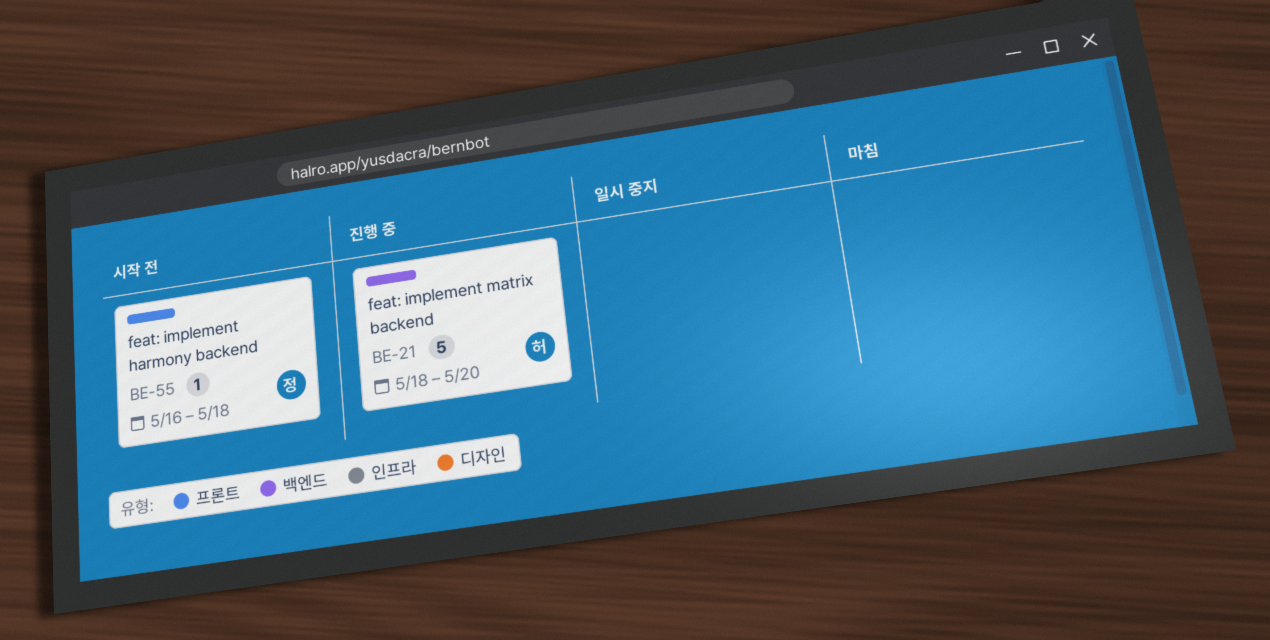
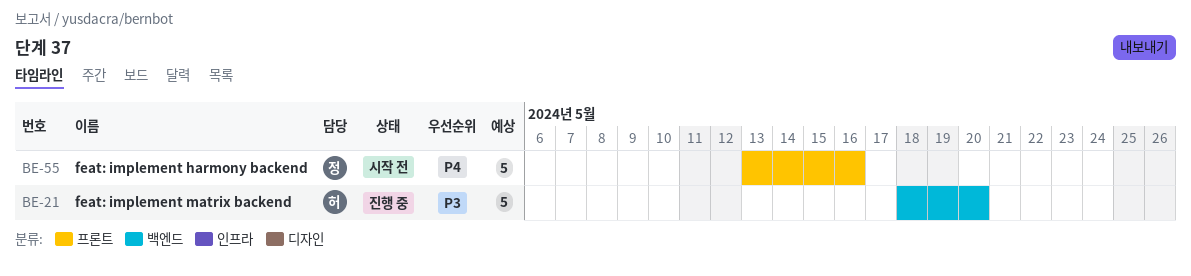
BE-55, estimate: 1 -> 5
BE-55, start: May 16 -> May 13
BE-55, due: May 18 -> May 16

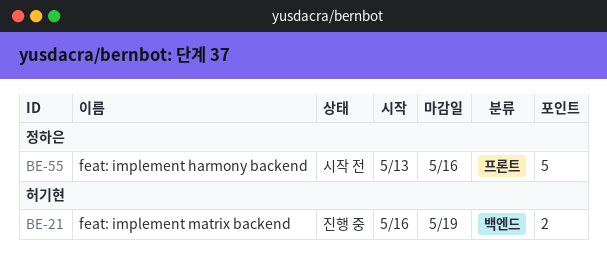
BE-21, estimate: 5 -> 2
BE-21, start: May 18 -> May 16
BE-21, due: May 20 -> May 19

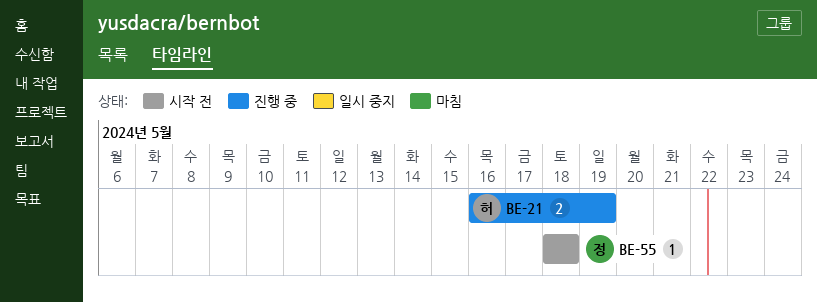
BE-55, estimate: 5 -> 1
BE-55, start: May 13 -> May 18
BE-55, due: May 16 -> May 18

